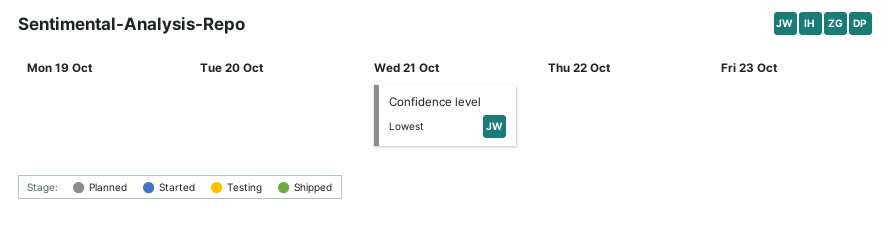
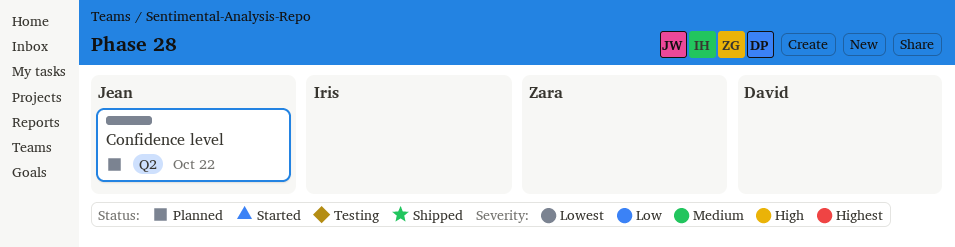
Confidence level, due: Oct 21 -> Oct 22

